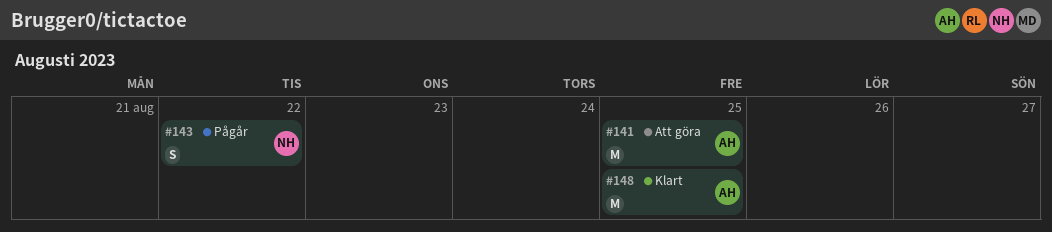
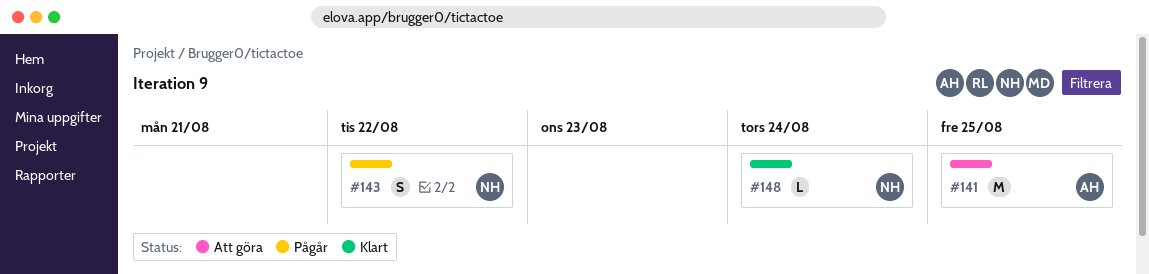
#148, owner: AH -> NH
#148, estimate: M -> L
#148, due: Aug 25 -> Aug 24

